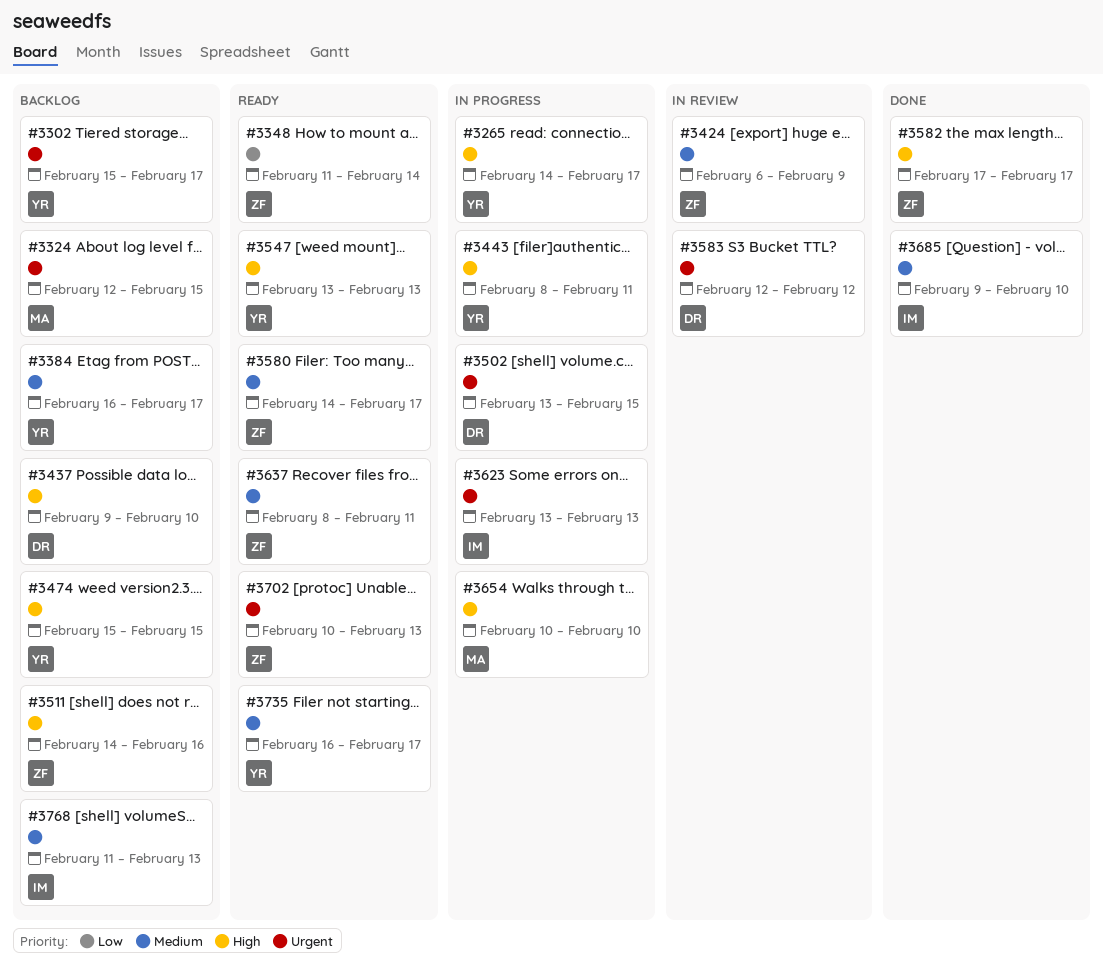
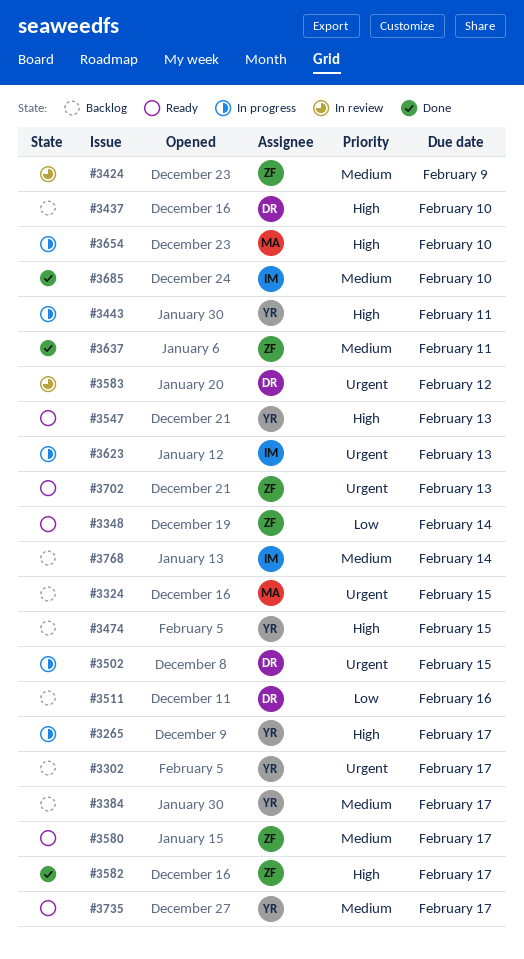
#3511, owner: ZF -> DR
#3511, priority: High -> Low
#3637, status: Ready -> Done
#3768, due: Feb 13 -> Feb 14

